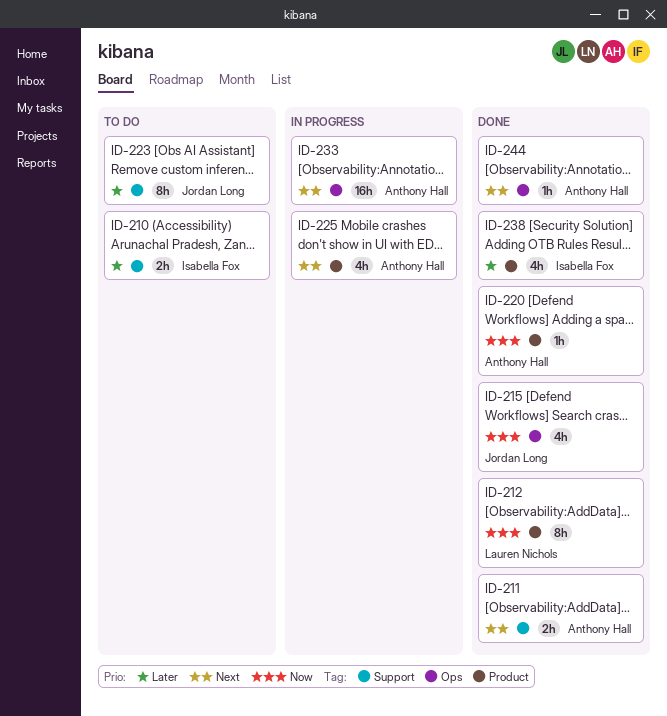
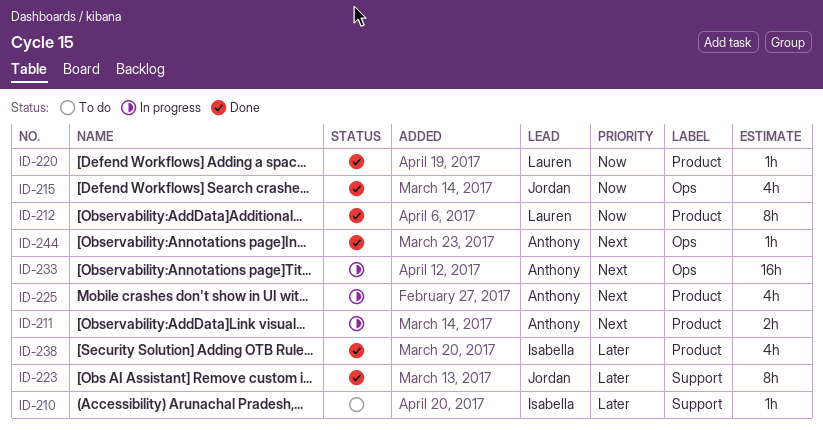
ID-210, estimate: 2h -> 1h
ID-211, status: Done -> In progress
ID-211, label: Support -> Product
ID-220, owner: Anthony Hall -> Lauren Nichols
ID-223, status: To do -> Done

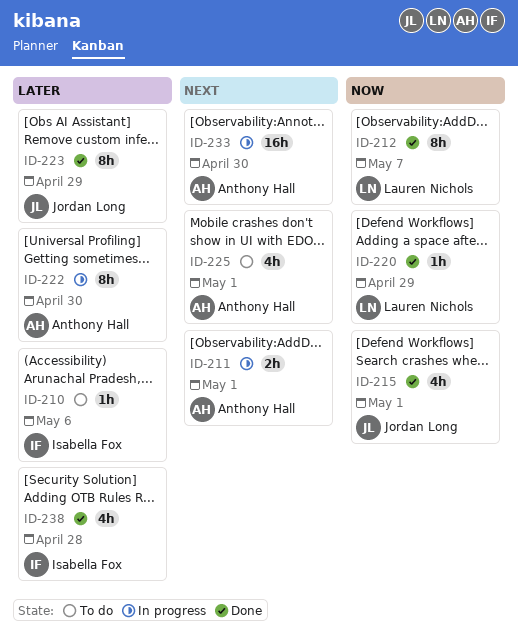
ID-222: none -> present
ID-225, status: In progress -> To do
ID-244: present -> none

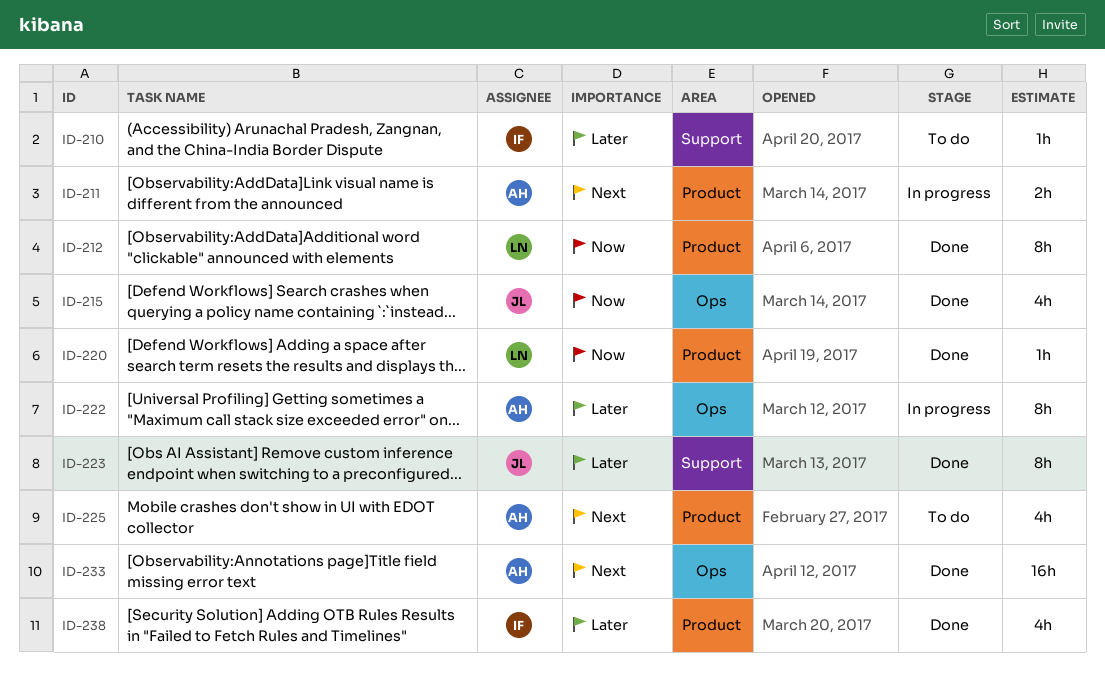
ID-233, status: In progress -> Done

